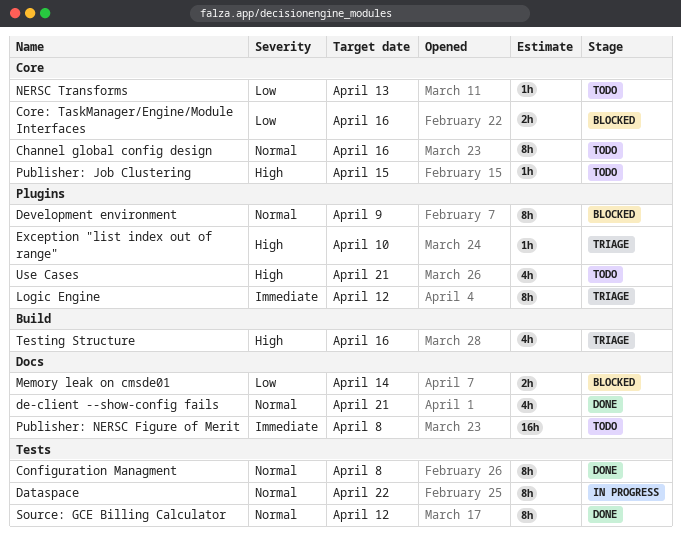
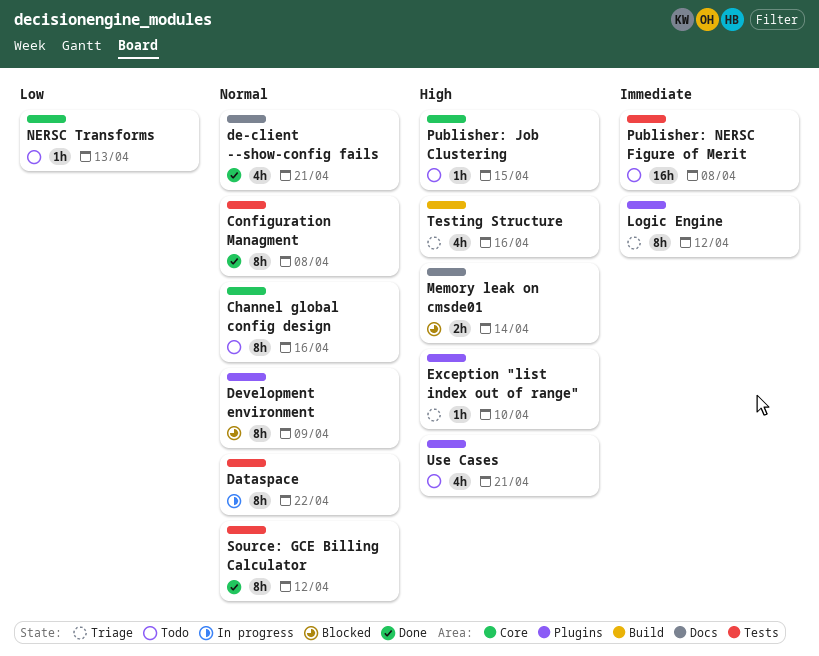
Core: TaskManager/Engine/Module Interfaces: present -> none
Memory leak on cmsde01, priority: Low -> High
Publisher: NERSC Figure of Merit, label: Docs -> Tests

